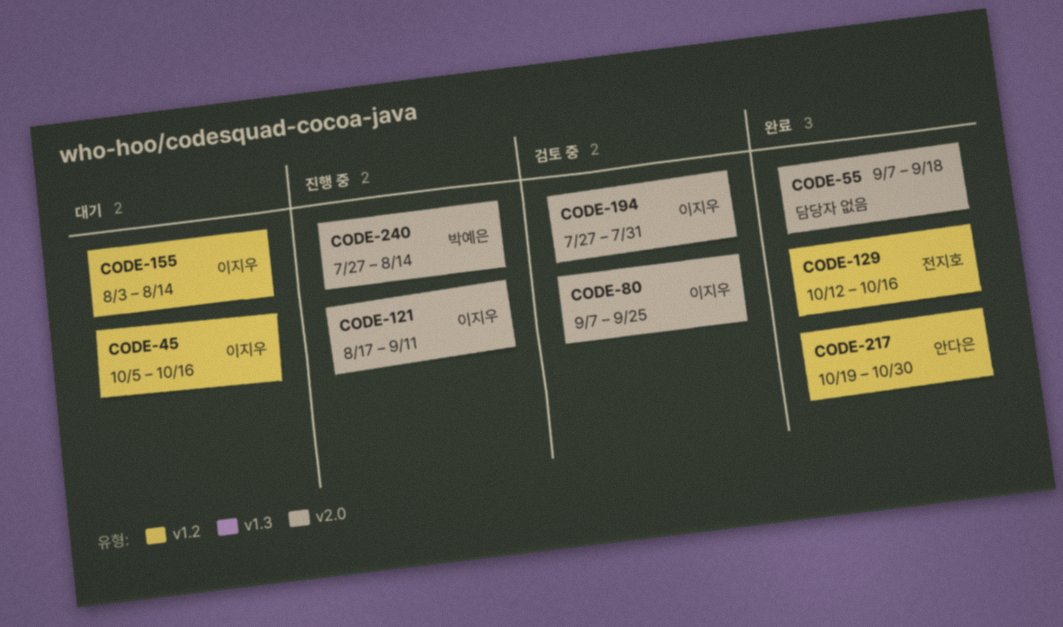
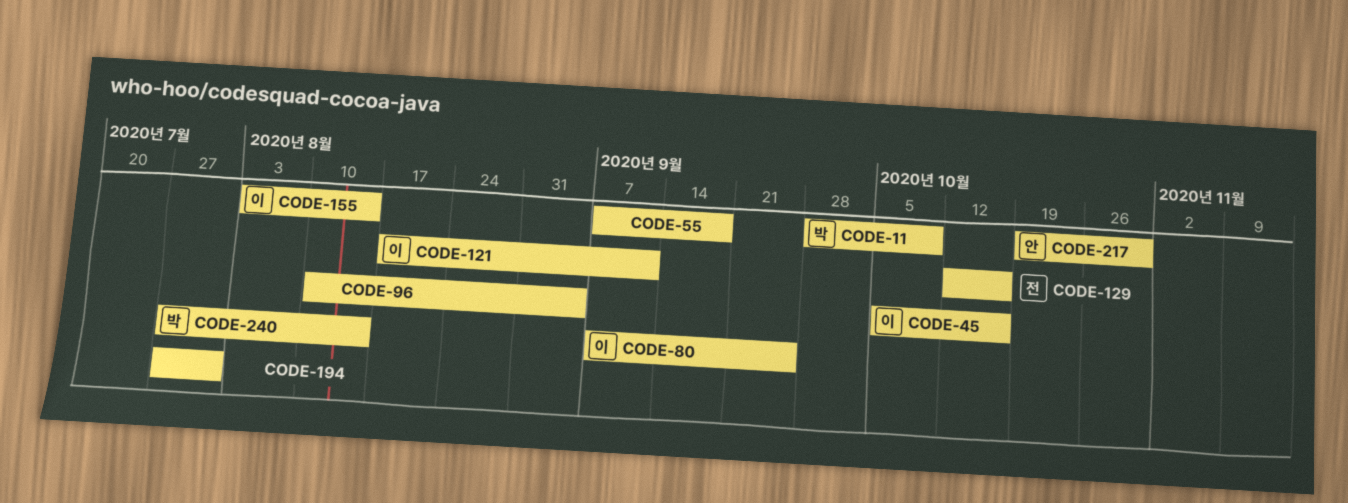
CODE-11: none -> present
CODE-96: none -> present
CODE-194, owner: 이지우 -> none

